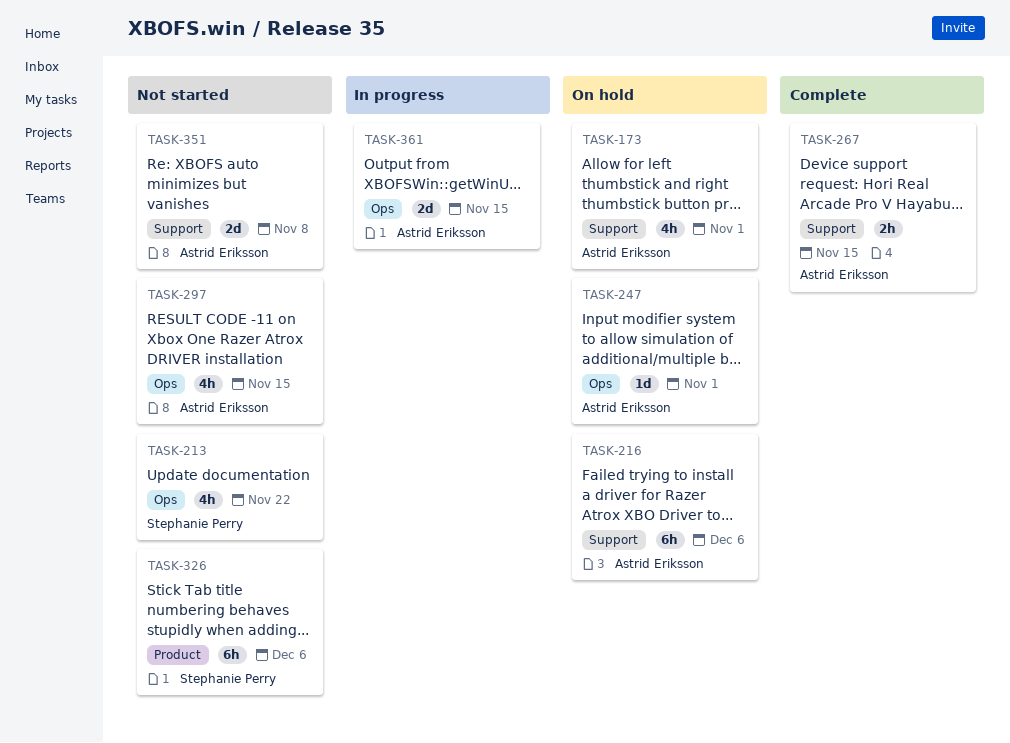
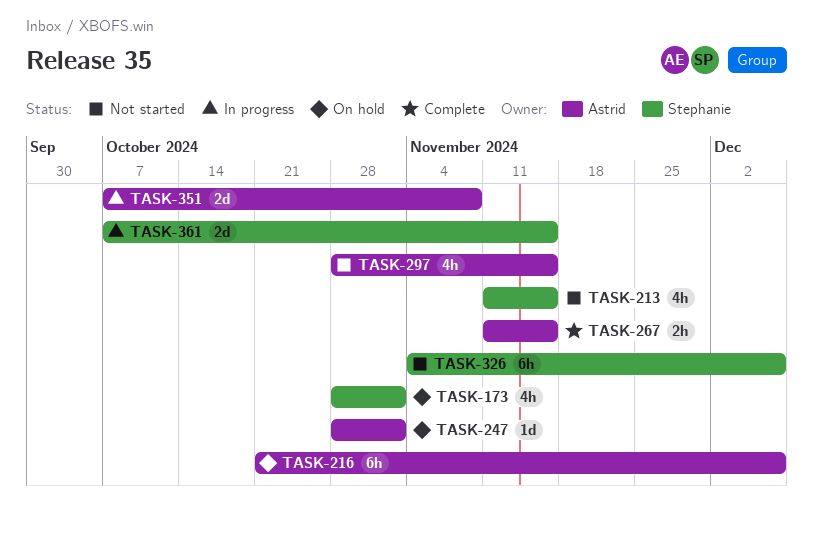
TASK-173, owner: Astrid Eriksson -> Stephanie Perry
TASK-213, due: Nov 22 -> Nov 15
TASK-351, status: Not started -> In progress
TASK-361, owner: Astrid Eriksson -> Stephanie Perry

